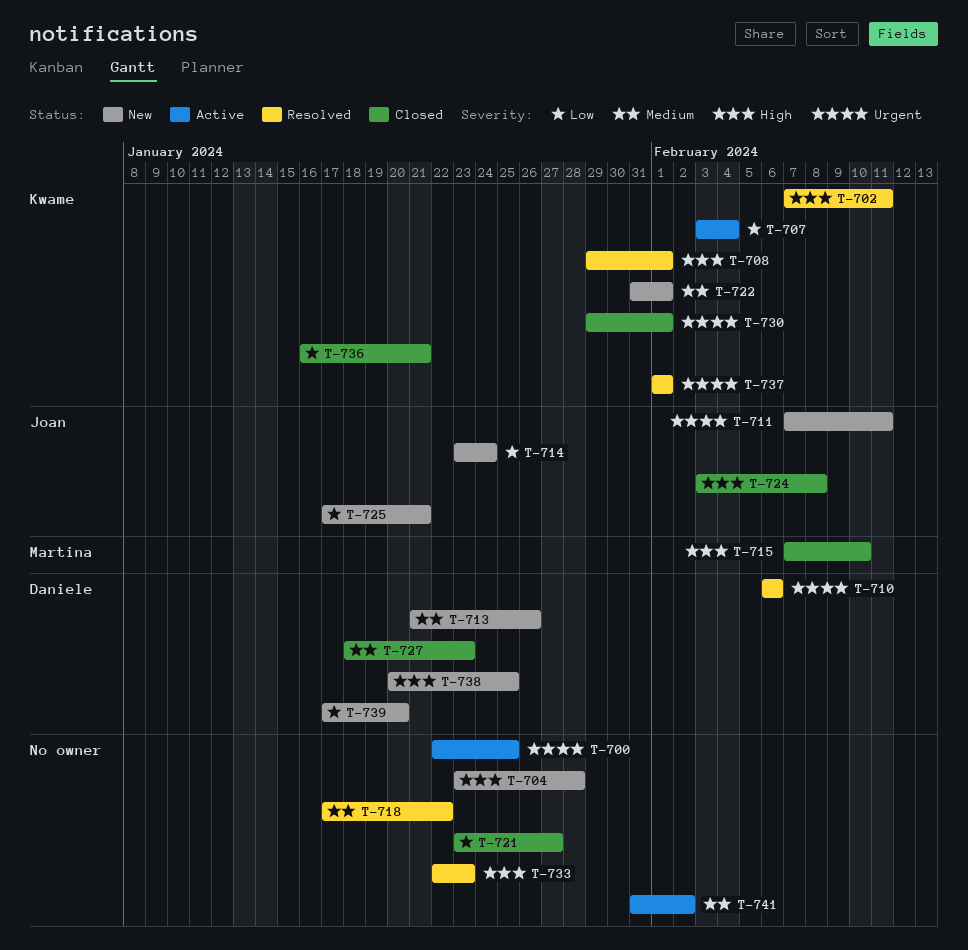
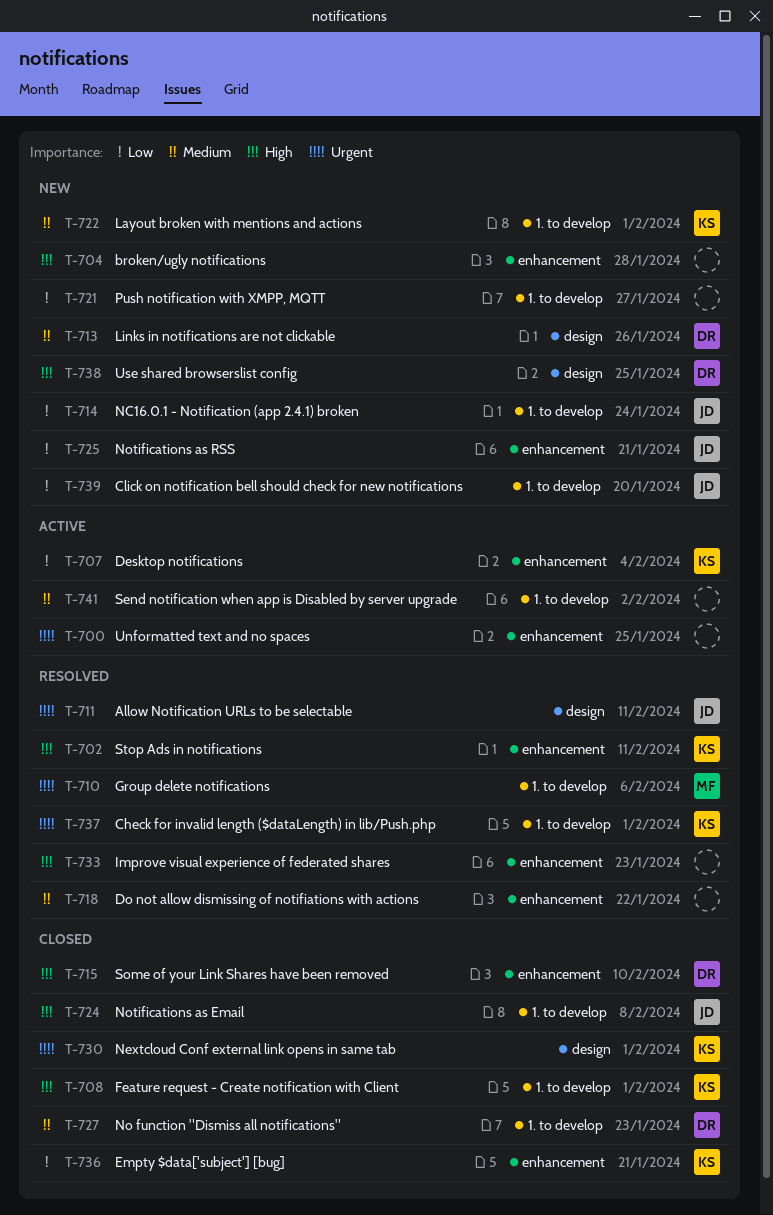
T-708, status: Resolved -> Closed
T-710, owner: Daniele -> Martina
T-711, status: New -> Resolved
T-715, owner: Martina -> Daniele
T-721, status: Closed -> New
T-739, owner: Daniele -> Joan

